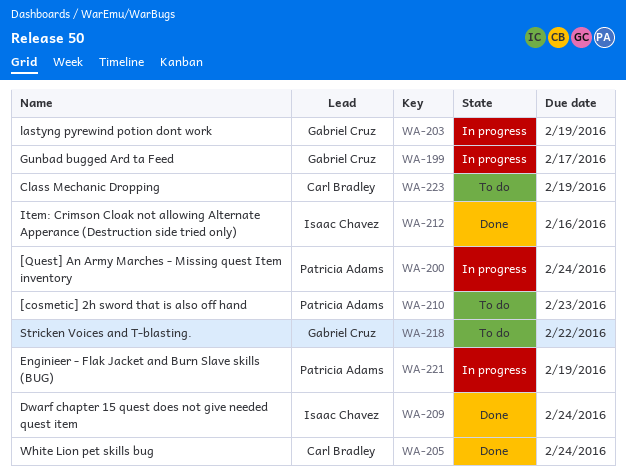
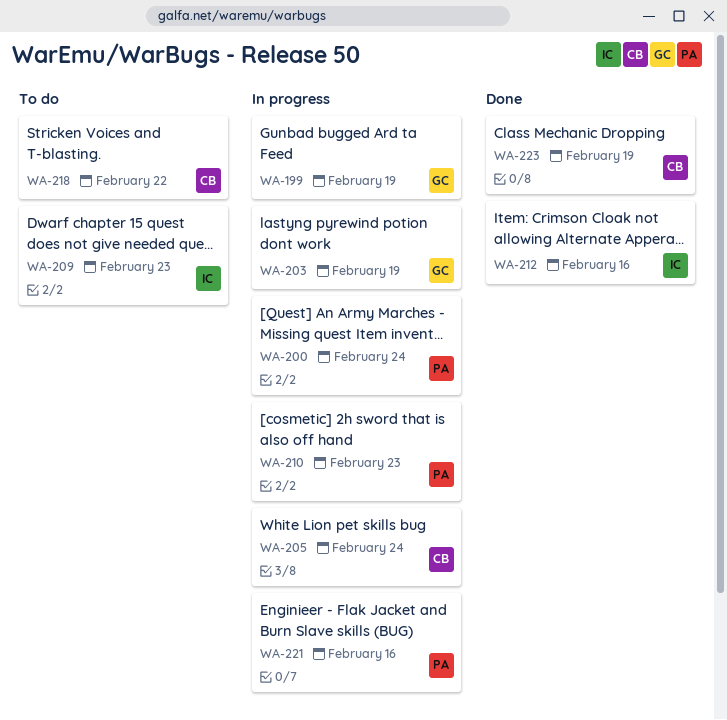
WA-199, due: Feb 17 -> Feb 19
WA-205, status: Done -> In progress
WA-209, status: Done -> To do
WA-209, due: Feb 24 -> Feb 23
WA-210, status: To do -> In progress
WA-218, owner: Gabriel Cruz -> Carl Bradley
WA-221, due: Feb 19 -> Feb 16
WA-223, status: To do -> Done

